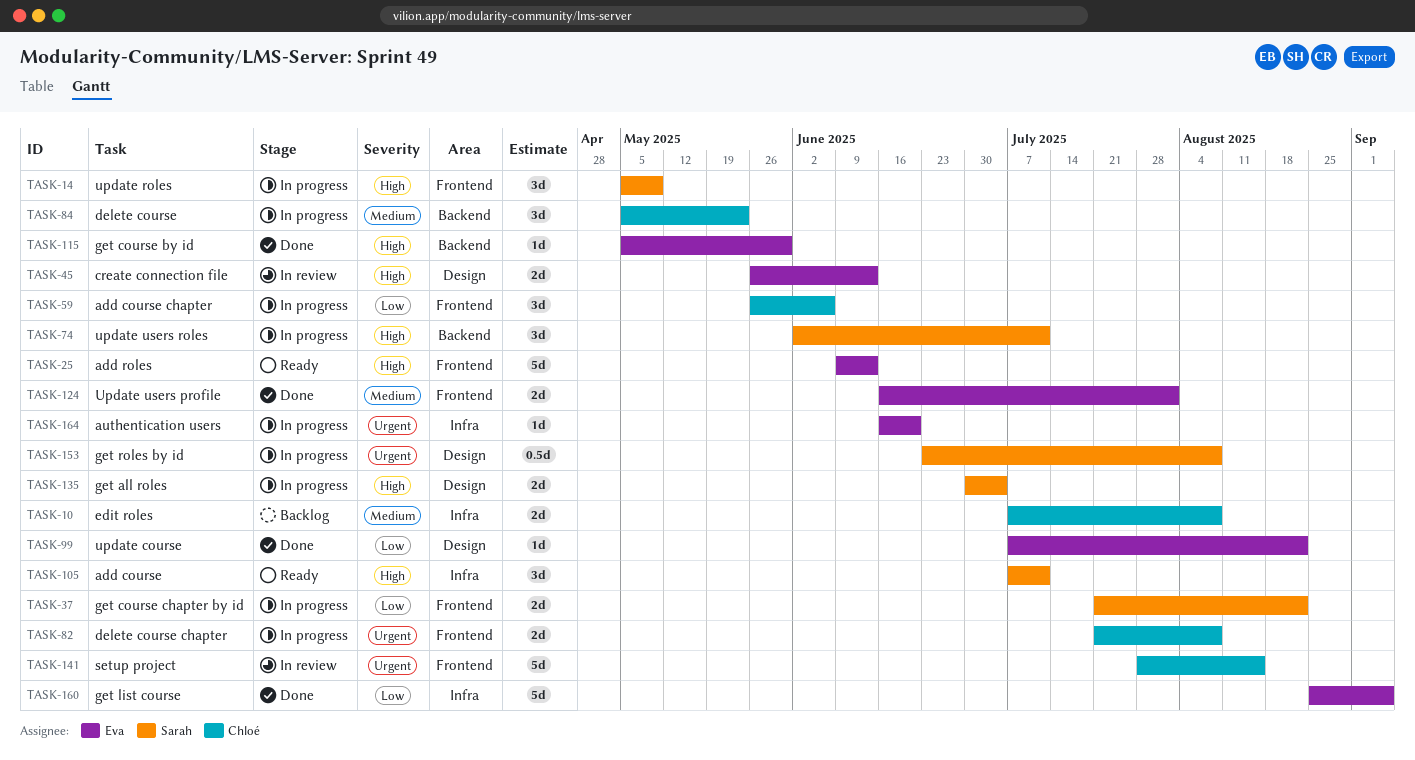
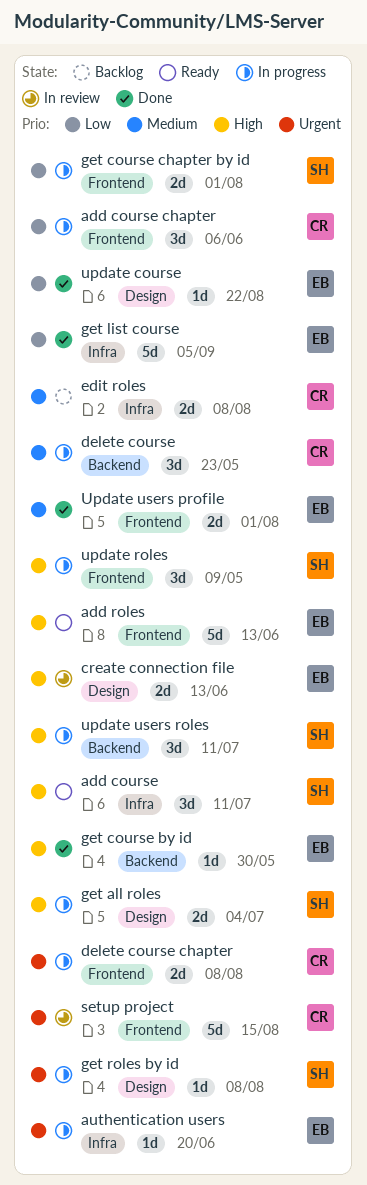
get course chapter by id, due: Aug 22 -> Aug 1
get roles by id, estimate: 0.5d -> 1d

